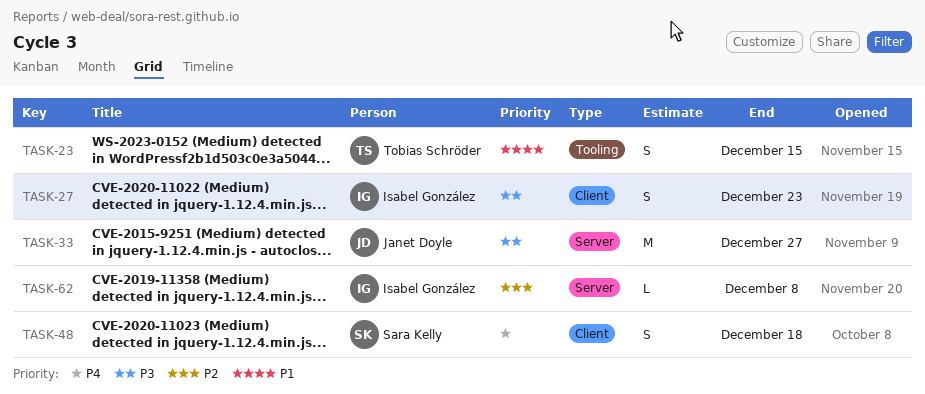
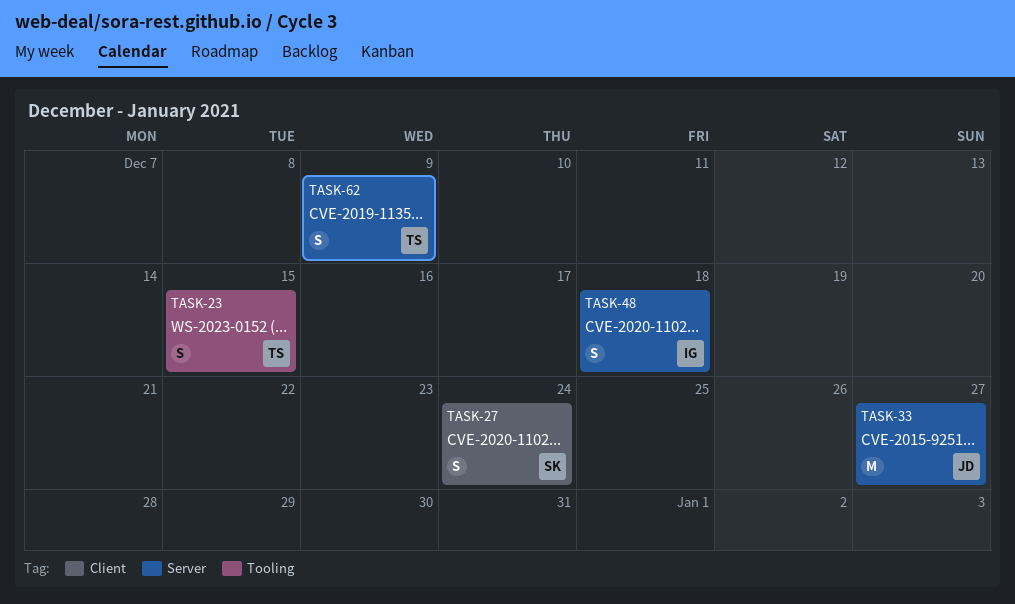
TASK-27, owner: Isabel González -> Sara Kelly
TASK-27, due: Dec 23 -> Dec 24
TASK-48, owner: Sara Kelly -> Isabel González
TASK-48, label: Client -> Server
TASK-62, owner: Isabel González -> Tobias Schröder
TASK-62, estimate: L -> S
TASK-62, due: Dec 8 -> Dec 9

